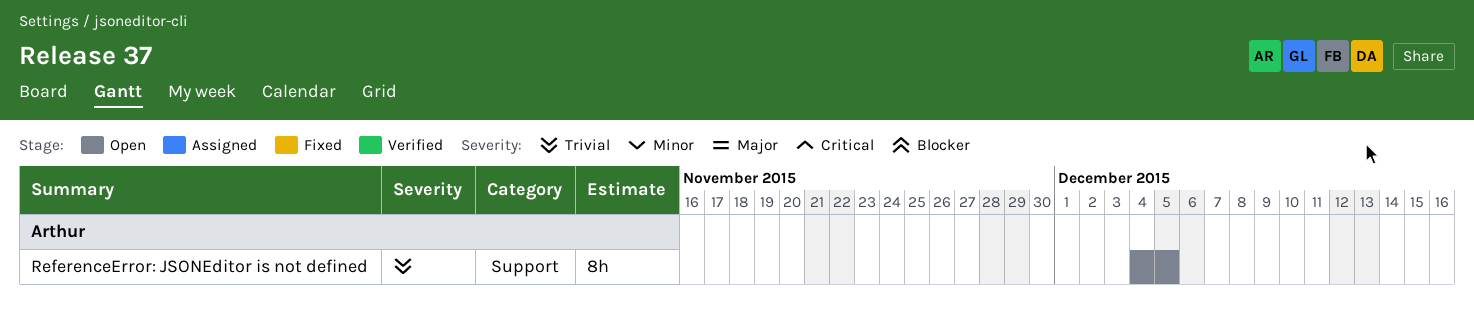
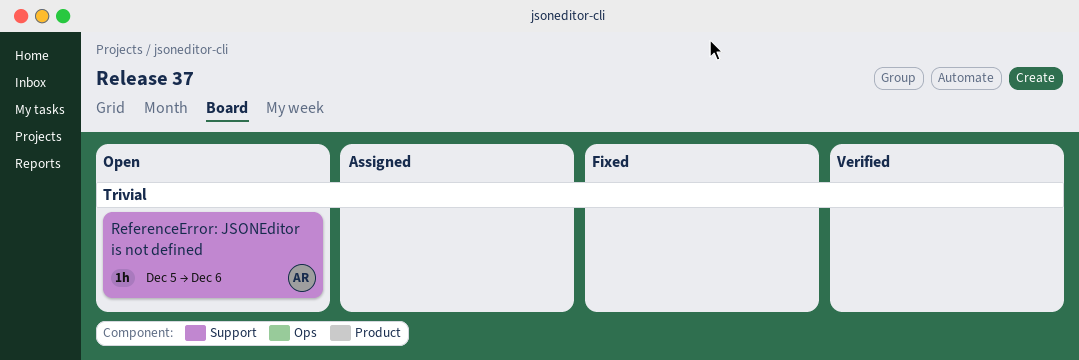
ReferenceError: JSONEditor is not defined, estimate: 8h -> 1h
ReferenceError: JSONEditor is not defined, start: Dec 4 -> Dec 5
ReferenceError: JSONEditor is not defined, due: Dec 5 -> Dec 6

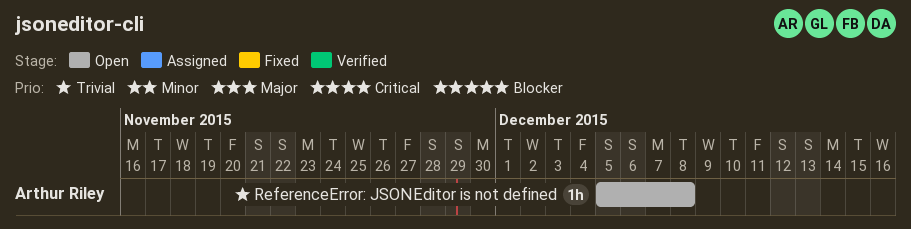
ReferenceError: JSONEditor is not defined, due: Dec 6 -> Dec 8

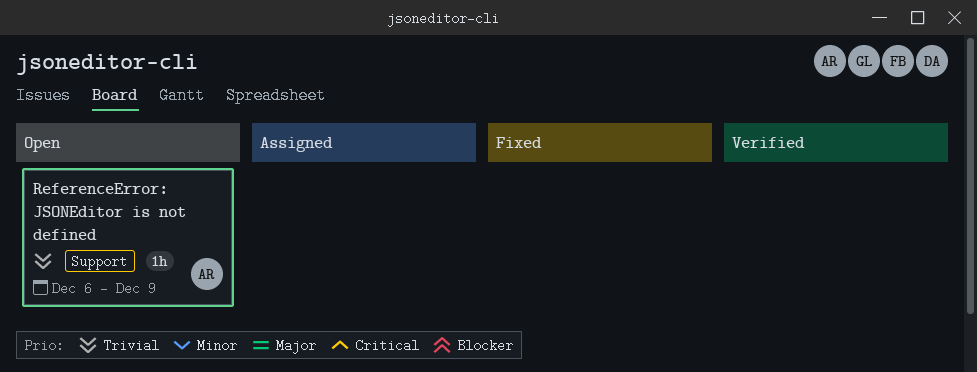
ReferenceError: JSONEditor is not defined, start: Dec 5 -> Dec 6
ReferenceError: JSONEditor is not defined, due: Dec 8 -> Dec 9

